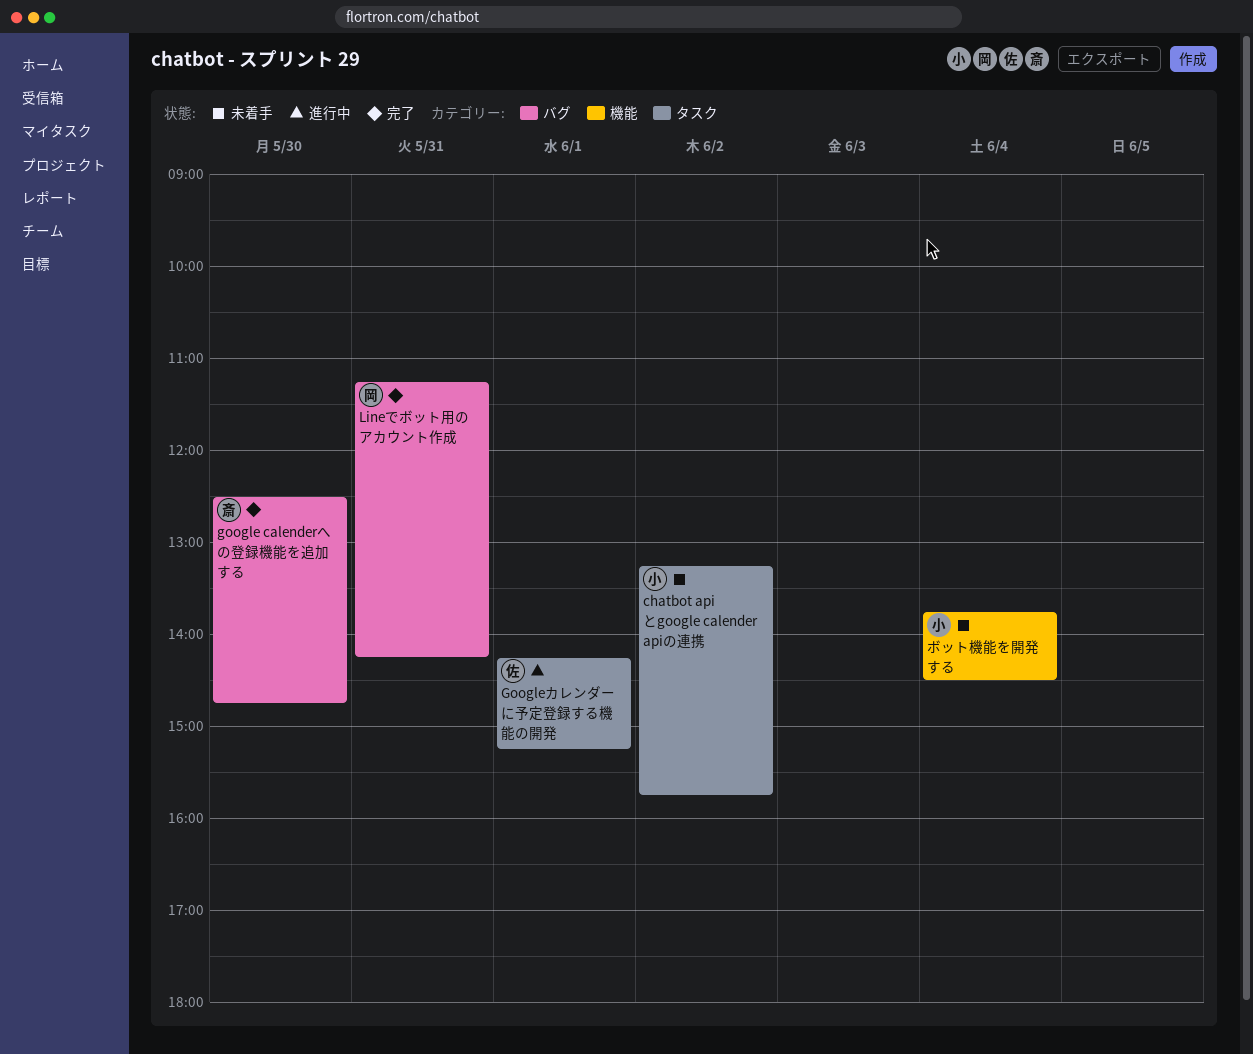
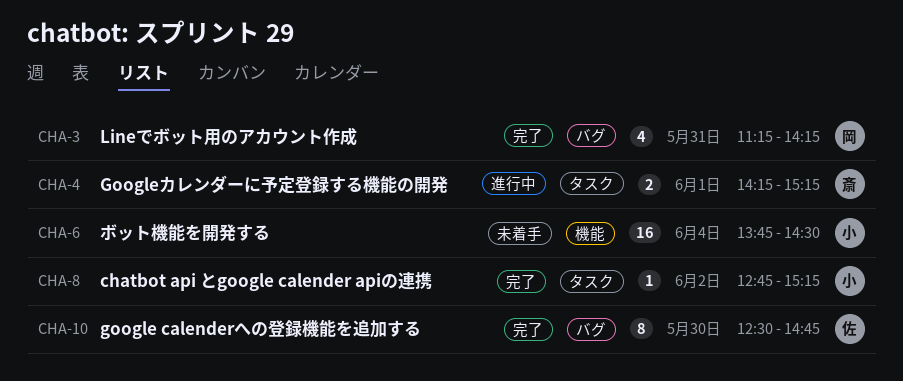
chatbot api とgoogle calender apiの連携, status: 未着手 -> 完了
chatbot api とgoogle calender apiの連携, begins: 13:15 -> 12:45
chatbot api とgoogle calender apiの連携, ends: 15:45 -> 15:15
google calenderへの登録機能を追加する, owner: 斎 -> 佐
Googleカレンダーに予定登録する機能の開発, owner: 佐 -> 斎

